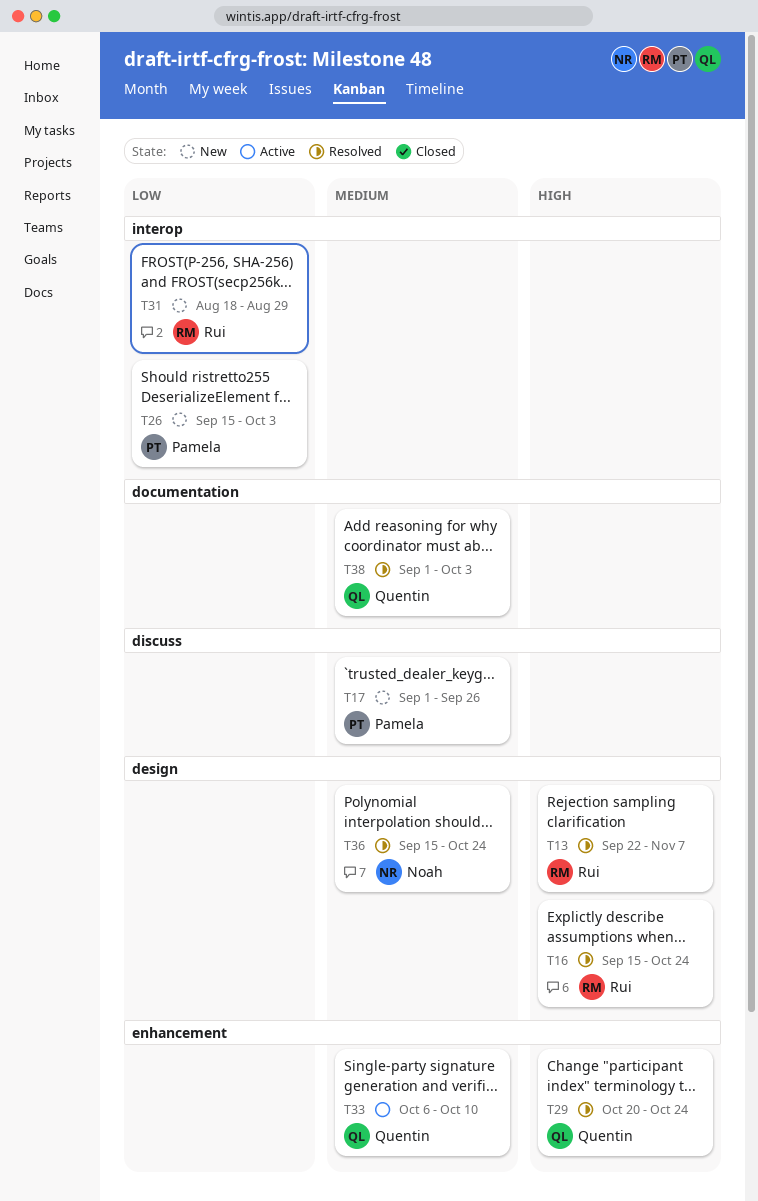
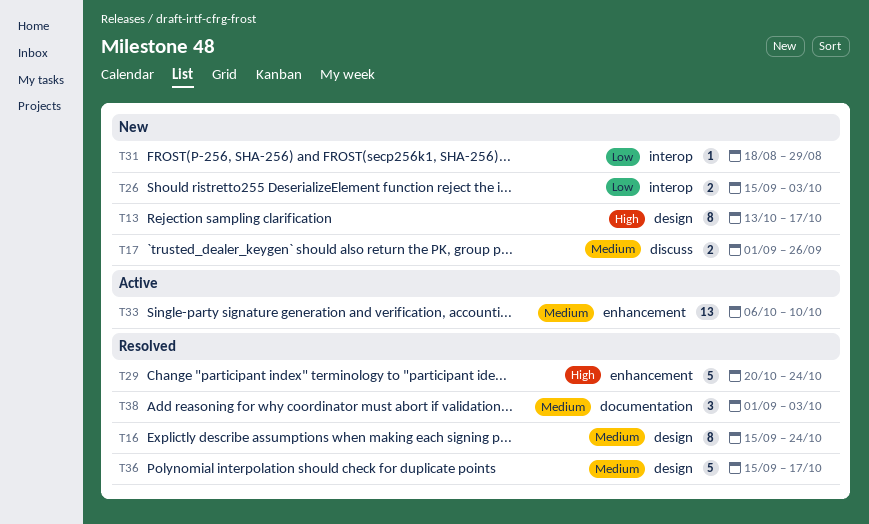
T13, status: Resolved -> New
T13, start: Sep 22 -> Oct 13
T13, due: Nov 7 -> Oct 17
T16, priority: High -> Medium
T36, due: Oct 24 -> Oct 17

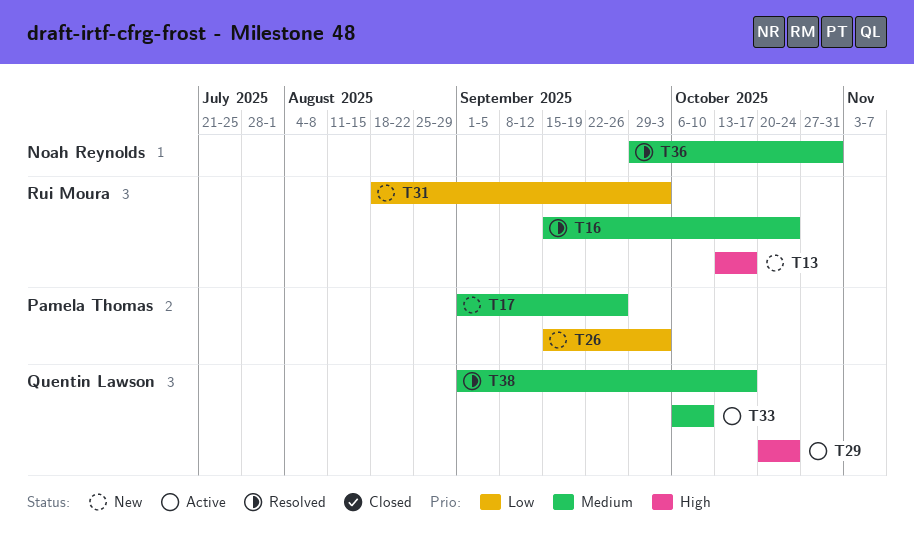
T29, status: Resolved -> Active
T31, due: Aug 29 -> Oct 3
T36, start: Sep 15 -> Sep 29
T36, due: Oct 17 -> Oct 31
T38, due: Oct 3 -> Oct 17

